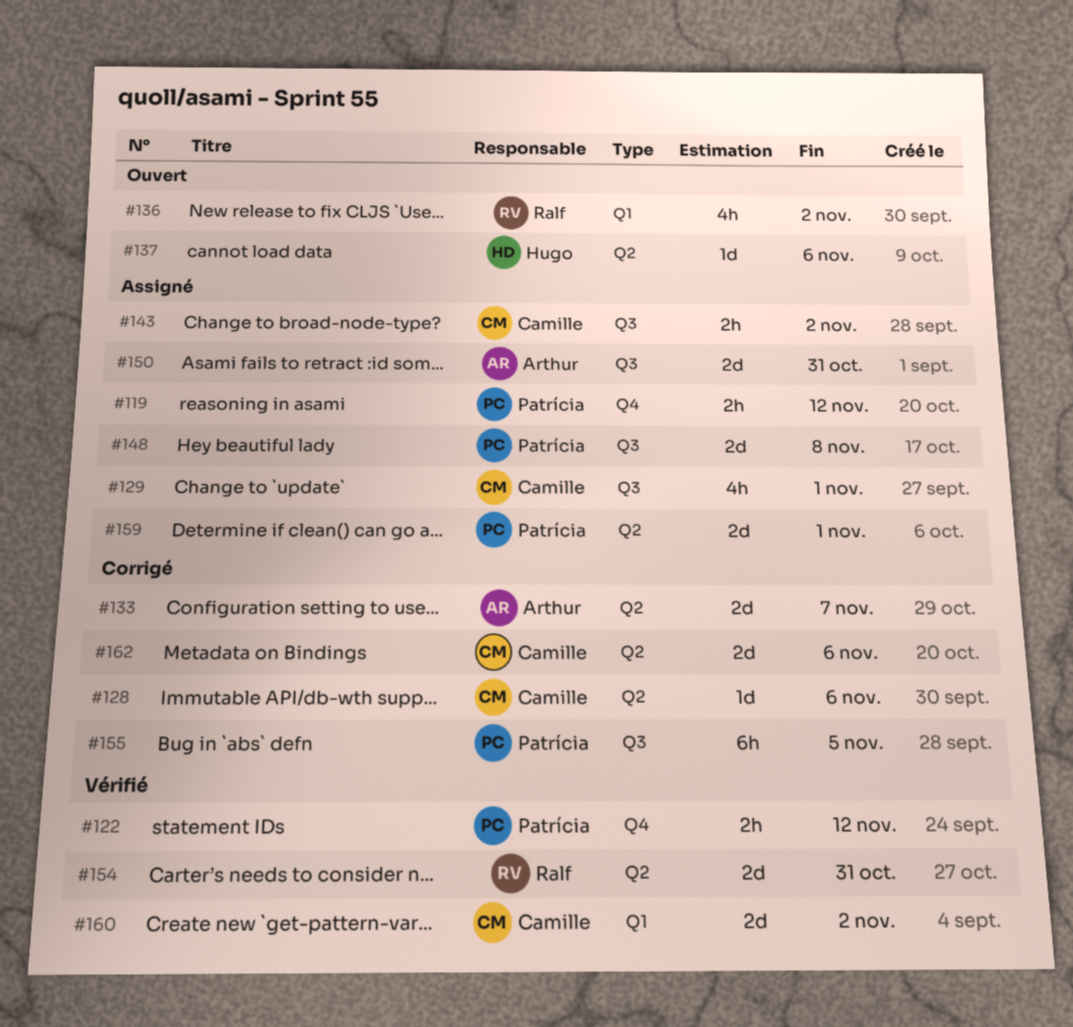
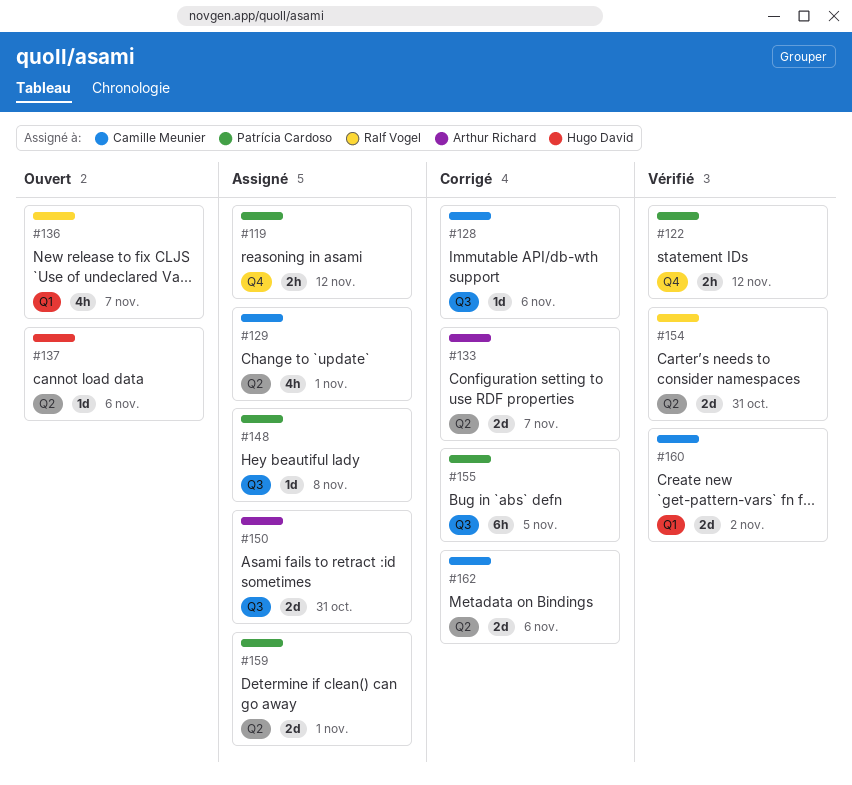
#128, label: Q2 -> Q3
#129, label: Q3 -> Q2
#136, due: Nov 2 -> Nov 7
#143: present -> none
#148, estimate: 2d -> 1d

